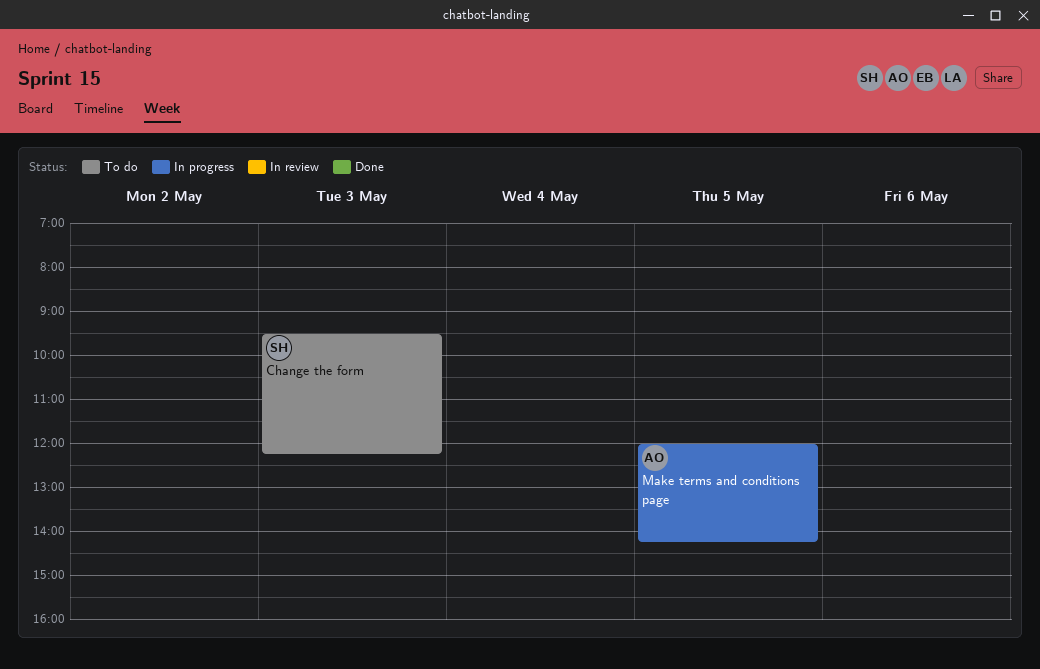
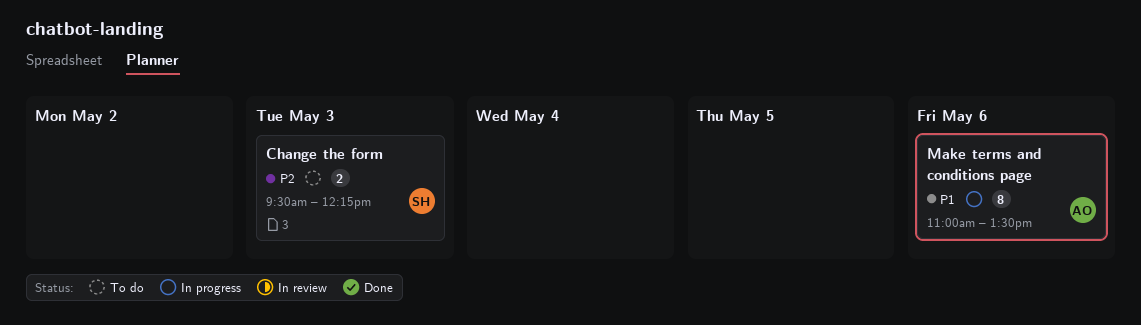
Make terms and conditions page, day: May 5 -> May 6
Make terms and conditions page, begins: 12:00 -> 11:00
Make terms and conditions page, ends: 14:15 -> 13:30

